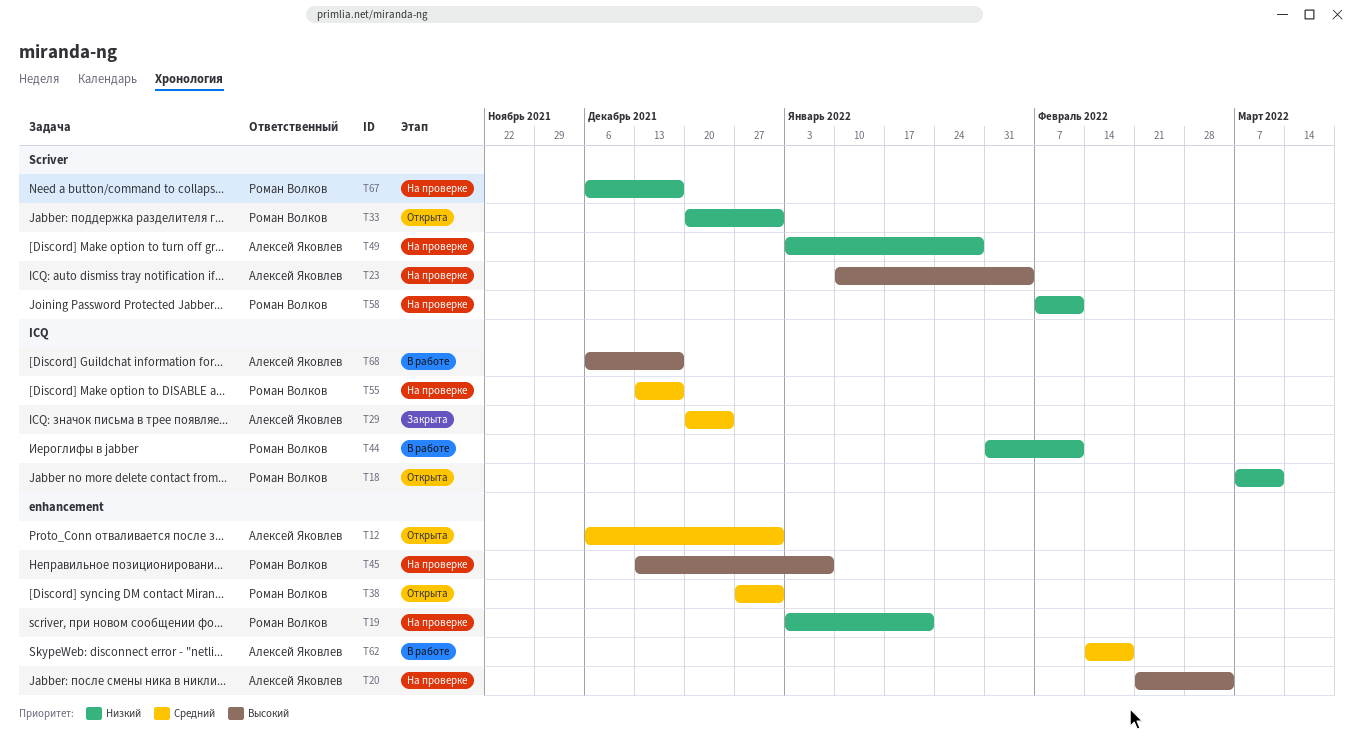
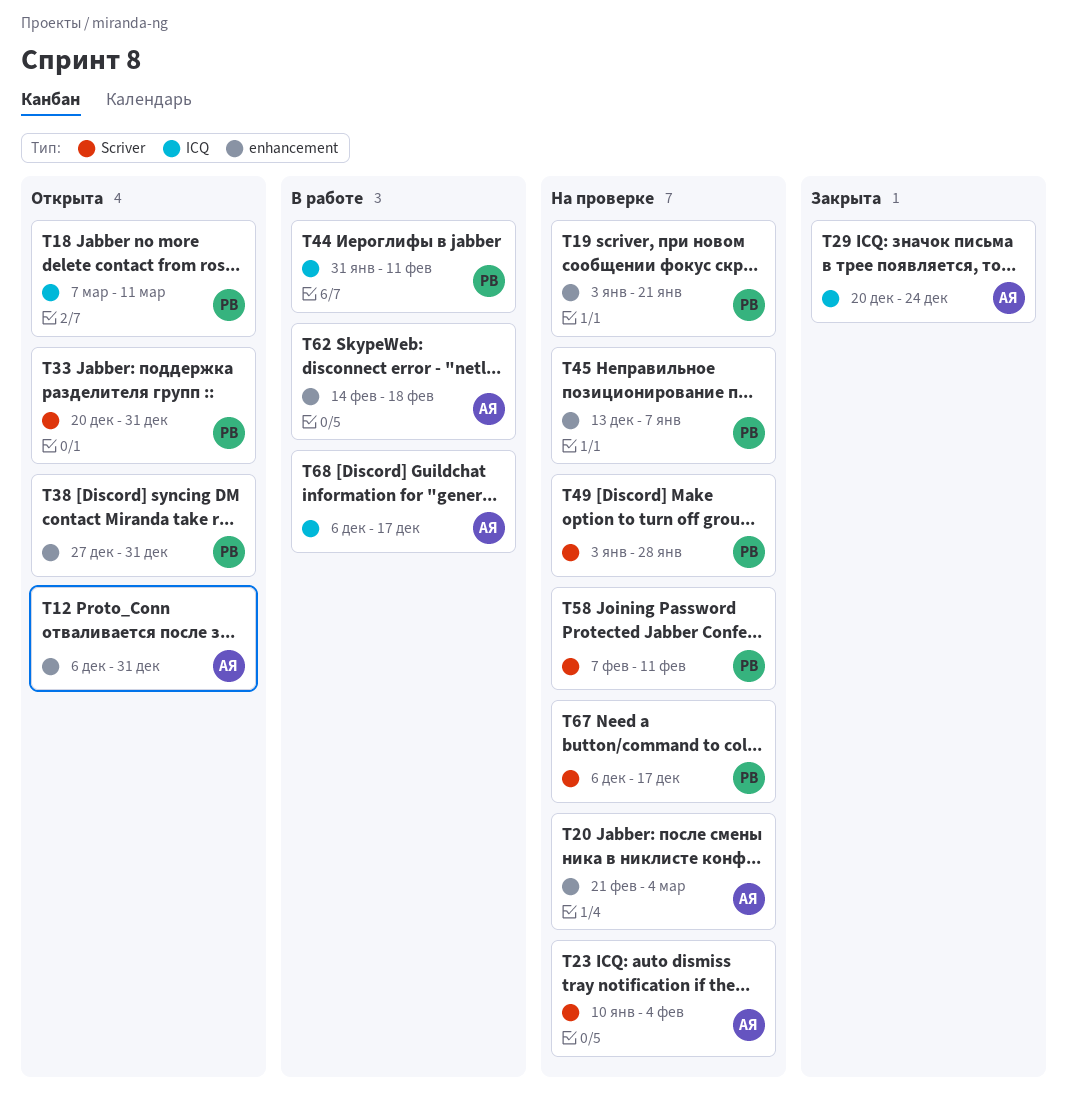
T49, owner: Алексей Яковлев -> Роман Волков
T55: present -> none

